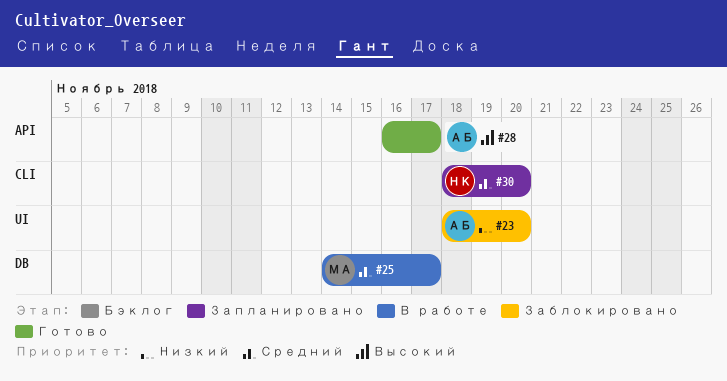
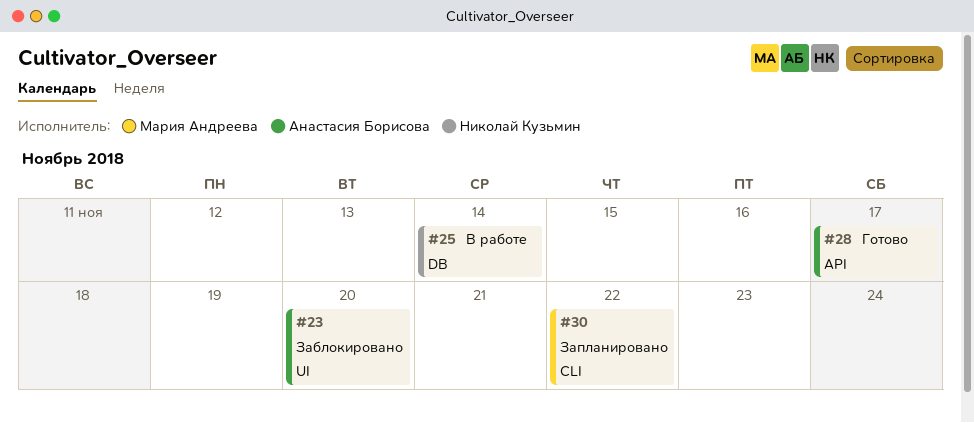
#25, owner: Мария Андреева -> Николай Кузьмин
#25, due: Nov 17 -> Nov 14
#30, owner: Николай Кузьмин -> Мария Андреева
#30, due: Nov 20 -> Nov 22

